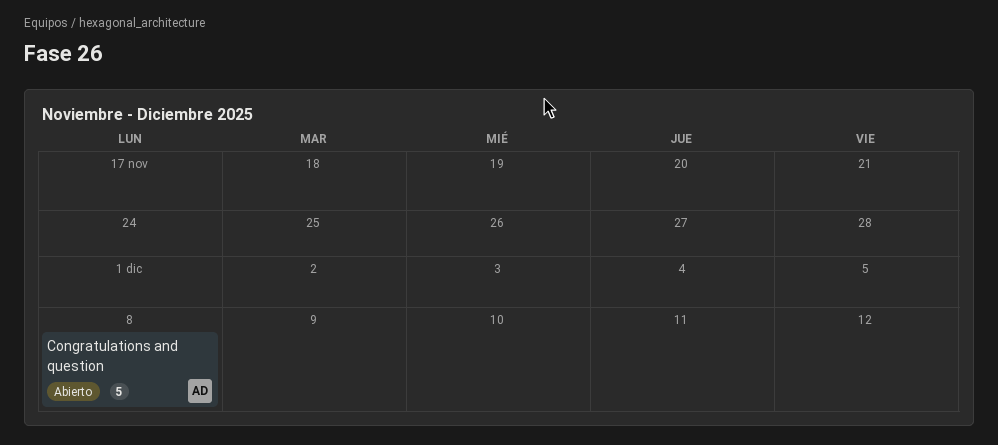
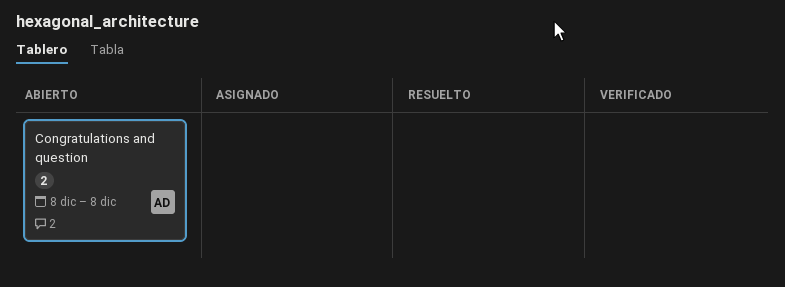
Congratulations and question, estimate: 5 -> 2

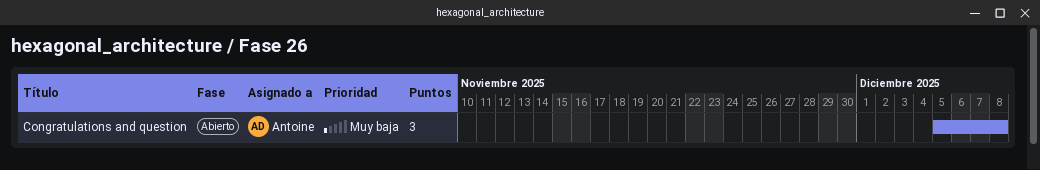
Congratulations and question, estimate: 2 -> 3
Congratulations and question, start: Dec 8 -> Dec 5

